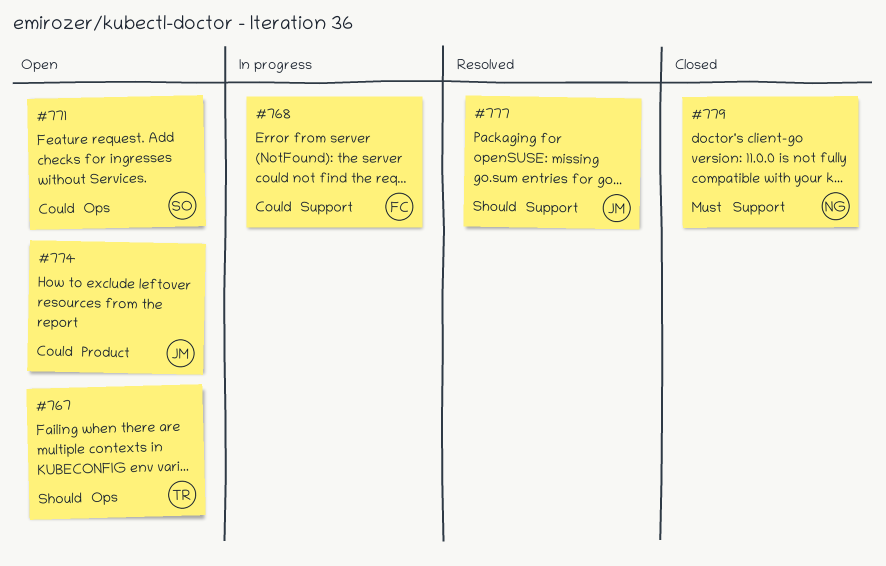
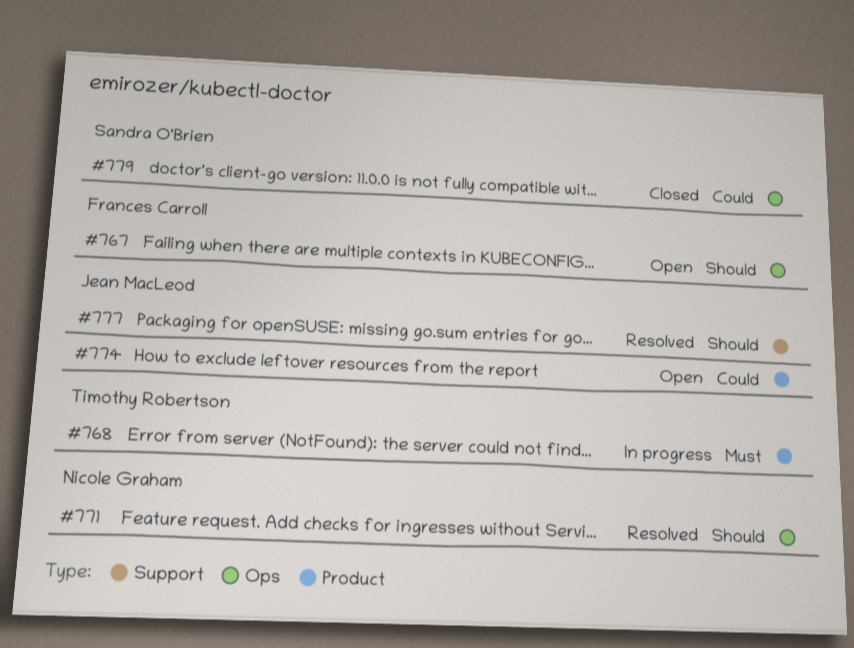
#767, owner: Timothy Robertson -> Frances Carroll
#768, owner: Frances Carroll -> Timothy Robertson
#768, priority: Could -> Must
#768, label: Support -> Product
#771, status: Open -> Resolved
#771, owner: Sandra O'Brien -> Nicole Graham
#771, priority: Could -> Should
#779, owner: Nicole Graham -> Sandra O'Brien
#779, priority: Must -> Could
#779, label: Support -> Ops

